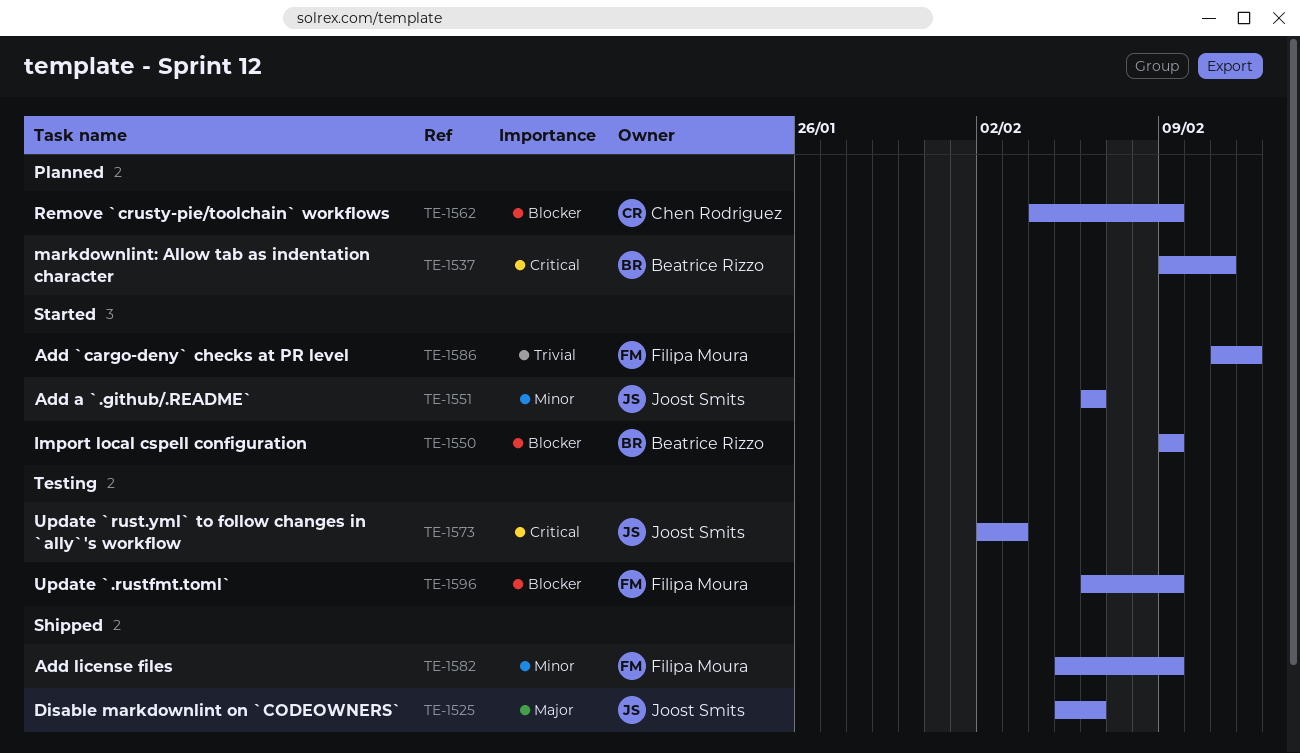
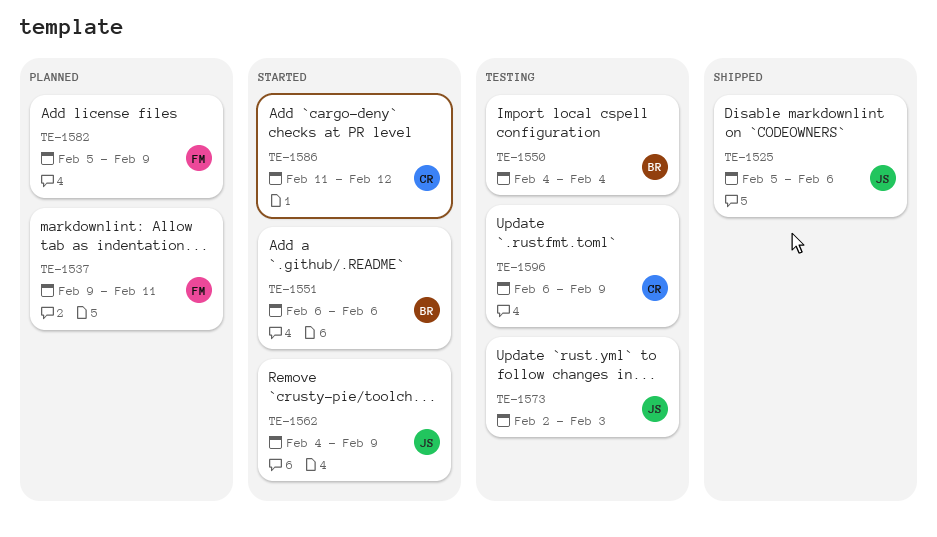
TE-1537, owner: Beatrice Rizzo -> Filipa Moura
TE-1550, status: Started -> Testing
TE-1550, start: Feb 9 -> Feb 4
TE-1550, due: Feb 9 -> Feb 4
TE-1551, owner: Joost Smits -> Beatrice Rizzo
TE-1562, status: Planned -> Started
TE-1562, owner: Chen Rodriguez -> Joost Smits
TE-1582, status: Shipped -> Planned
TE-1586, owner: Filipa Moura -> Chen Rodriguez
TE-1596, owner: Filipa Moura -> Chen Rodriguez

